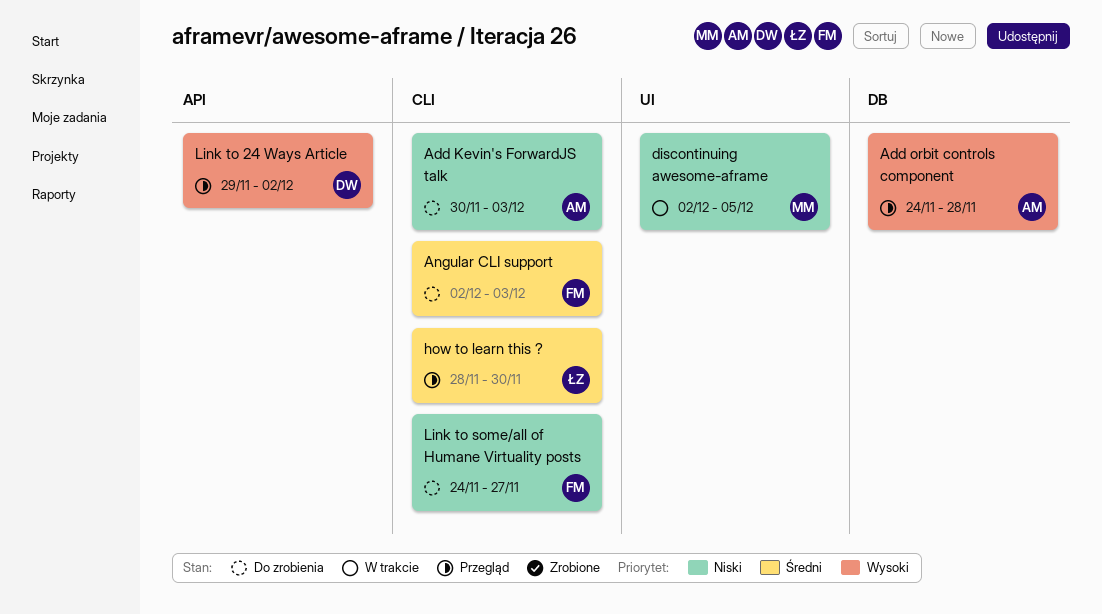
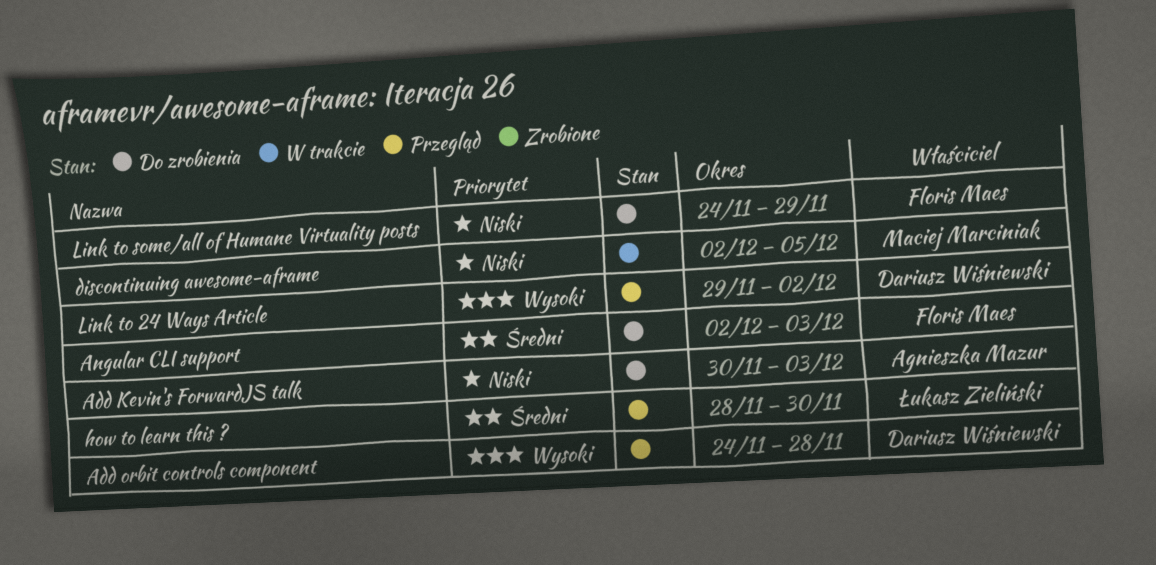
Add orbit controls component, owner: Agnieszka Mazur -> Dariusz Wiśniewski
Link to some/all of Humane Virtuality posts, due: Nov 27 -> Nov 29

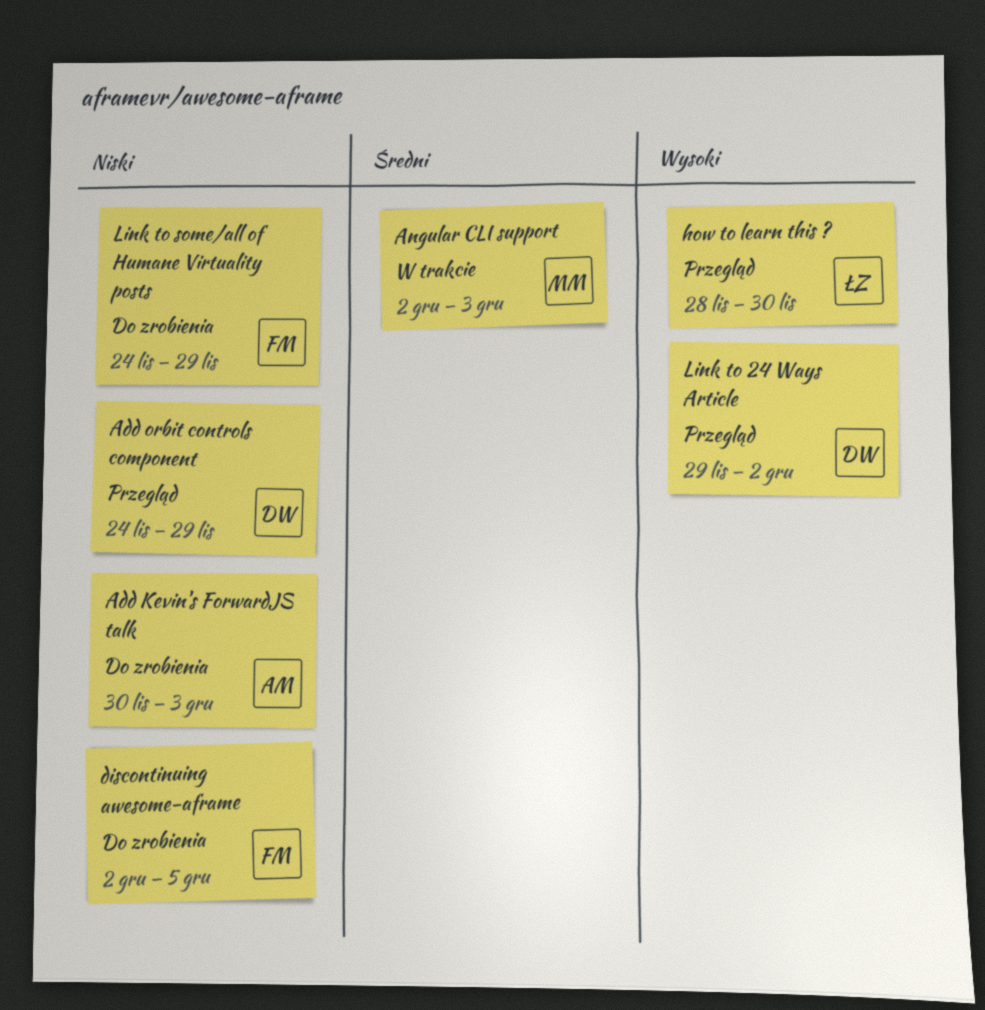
Add orbit controls component, priority: Wysoki -> Niski
Add orbit controls component, due: Nov 28 -> Nov 29
Angular CLI support, status: Do zrobienia -> W trakcie
Angular CLI support, owner: Floris Maes -> Maciej Marciniak
discontinuing awesome-aframe, status: W trakcie -> Do zrobienia
discontinuing awesome-aframe, owner: Maciej Marciniak -> Floris Maes
how to learn this ?, priority: Średni -> Wysoki

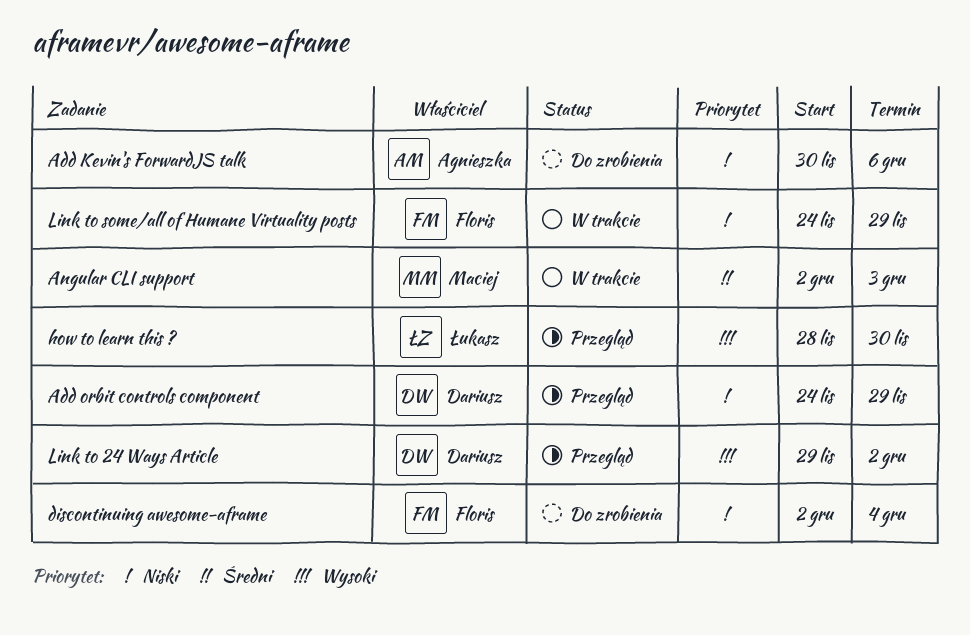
Add Kevin's ForwardJS talk, due: Dec 3 -> Dec 6
discontinuing awesome-aframe, due: Dec 5 -> Dec 4
Link to some/all of Humane Virtuality posts, status: Do zrobienia -> W trakcie

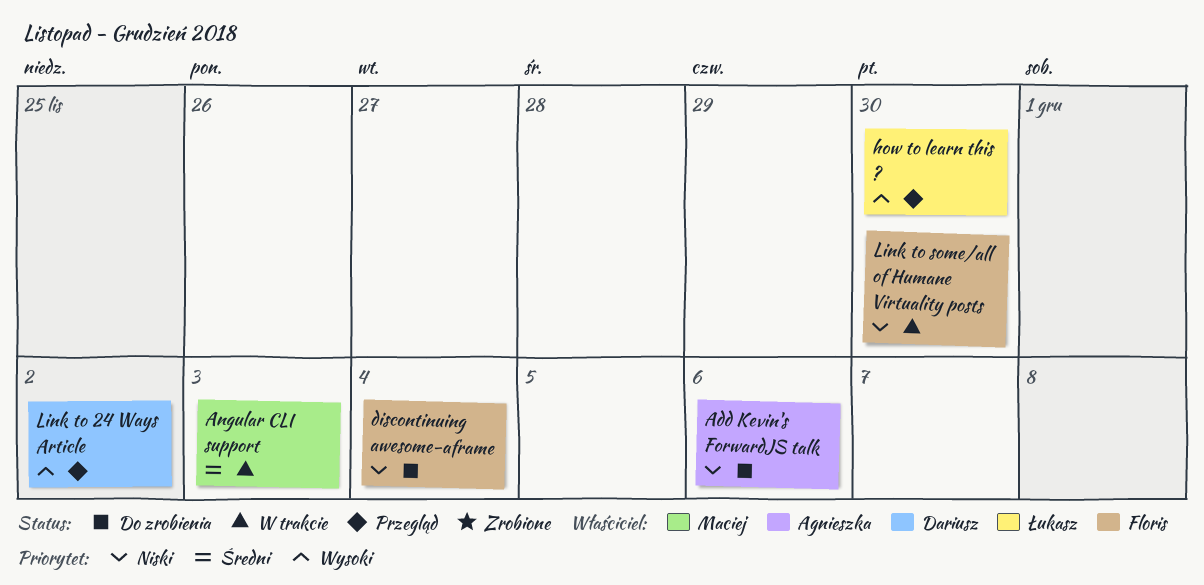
Add orbit controls component: present -> none
Link to some/all of Humane Virtuality posts, due: Nov 29 -> Nov 30

